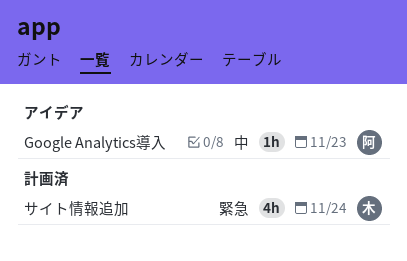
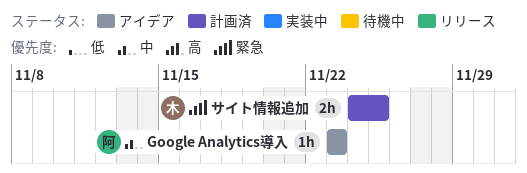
サイト情報追加, estimate: 4h -> 2h
サイト情報追加, due: Nov 24 -> Nov 25

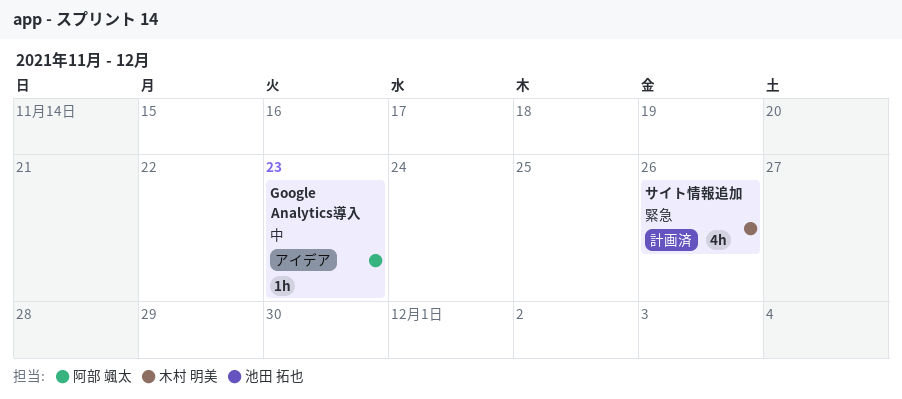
サイト情報追加, estimate: 2h -> 4h
サイト情報追加, due: Nov 25 -> Nov 26

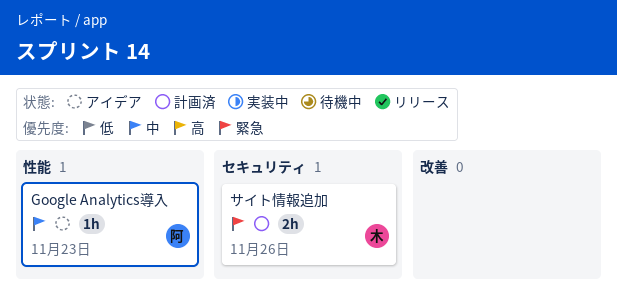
サイト情報追加, estimate: 4h -> 2h

